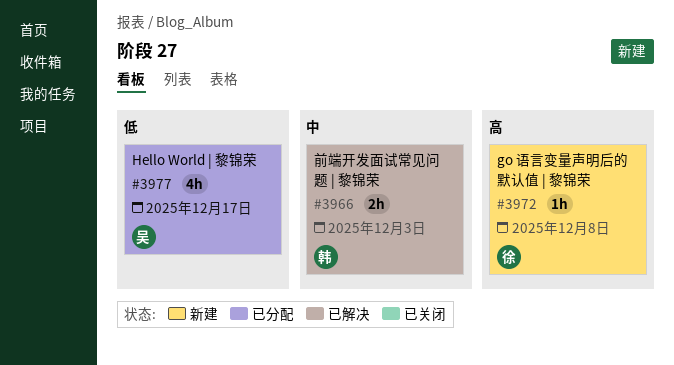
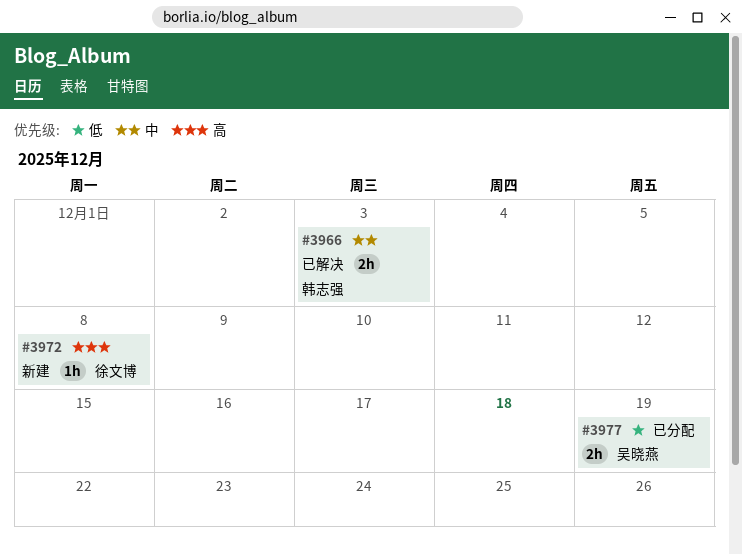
#3977, estimate: 4h -> 2h
#3977, due: Dec 17 -> Dec 19

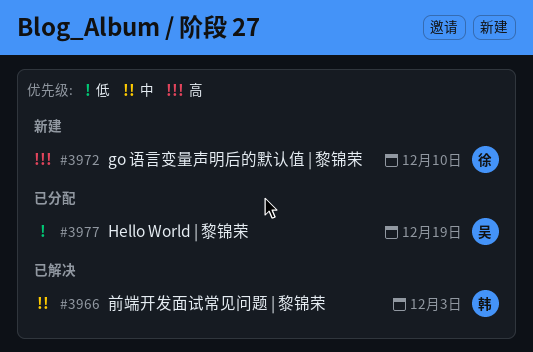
#3972, due: Dec 8 -> Dec 10

